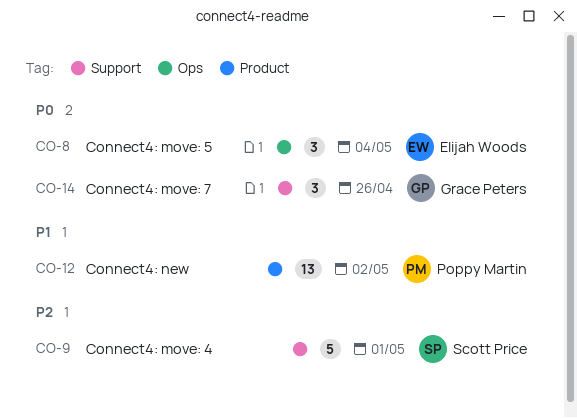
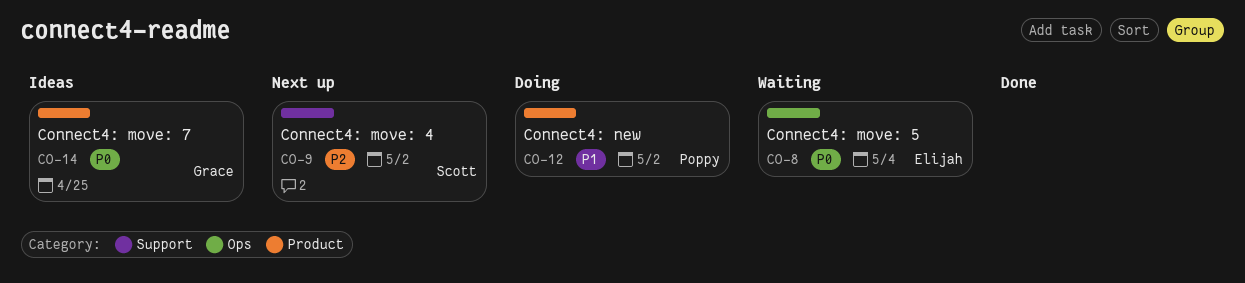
CO-9, due: May 1 -> May 2
CO-14, label: Support -> Product
CO-14, due: Apr 26 -> Apr 25

